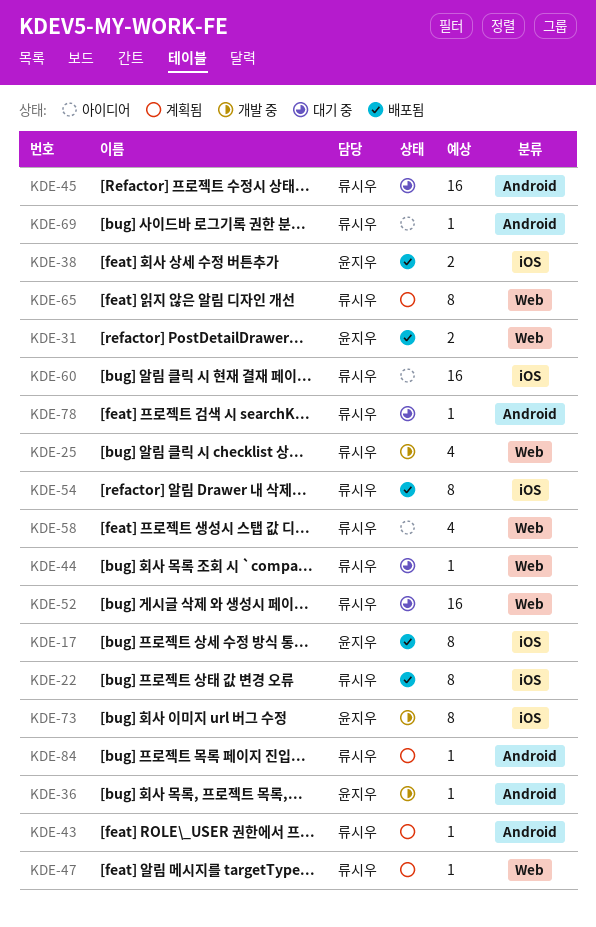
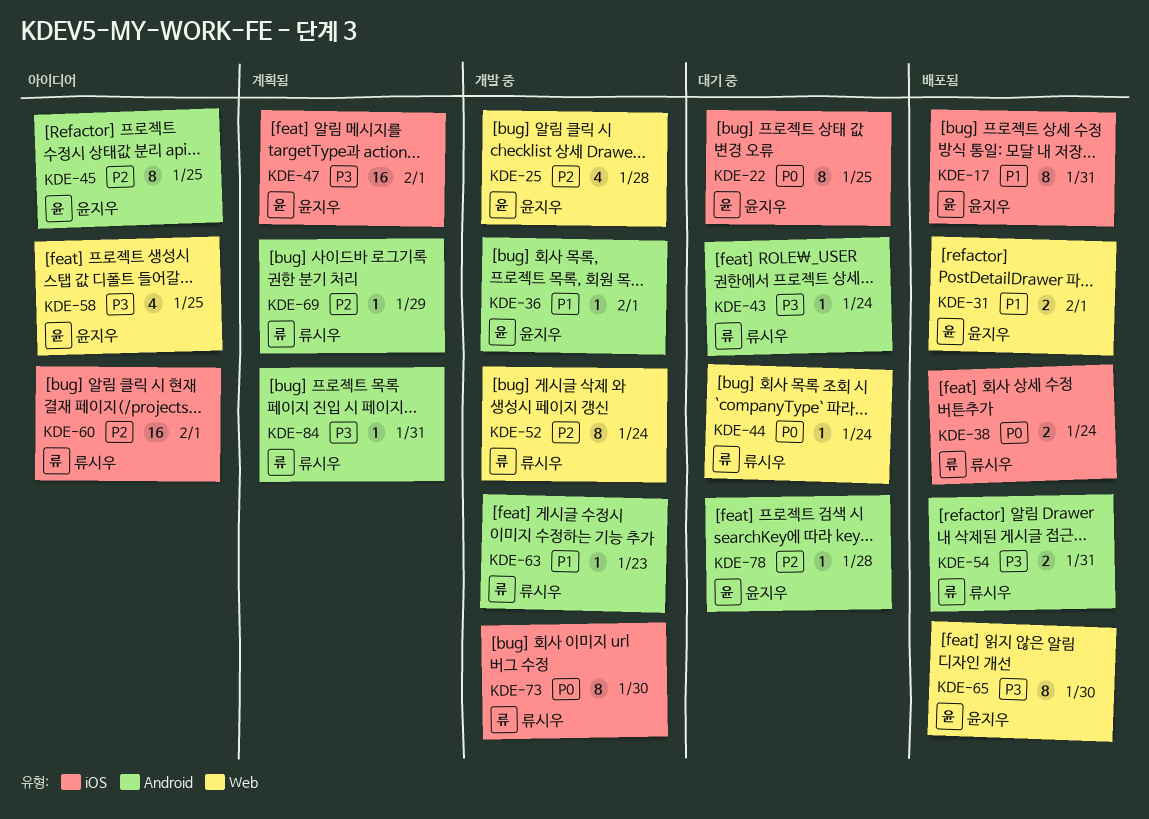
KDE-22, status: 배포됨 -> 대기 중
KDE-22, owner: 류시우 -> 윤지우
KDE-25, owner: 류시우 -> 윤지우
KDE-38, owner: 윤지우 -> 류시우
KDE-43, status: 계획됨 -> 대기 중
KDE-45, status: 대기 중 -> 아이디어
KDE-45, owner: 류시우 -> 윤지우
KDE-45, estimate: 16 -> 8
KDE-47, owner: 류시우 -> 윤지우
KDE-47, label: Web -> iOS
KDE-47, estimate: 1 -> 16
KDE-52, status: 대기 중 -> 개발 중
KDE-52, estimate: 16 -> 8
KDE-54, label: iOS -> Android
KDE-54, estimate: 8 -> 2
KDE-58, owner: 류시우 -> 윤지우
KDE-63: none -> present
KDE-65, status: 계획됨 -> 배포됨
KDE-65, owner: 류시우 -> 윤지우
KDE-69, status: 아이디어 -> 계획됨
KDE-73, owner: 윤지우 -> 류시우
KDE-78, owner: 류시우 -> 윤지우

